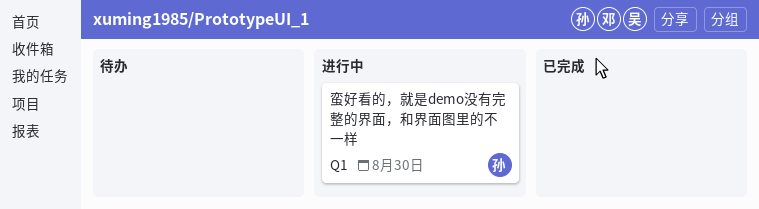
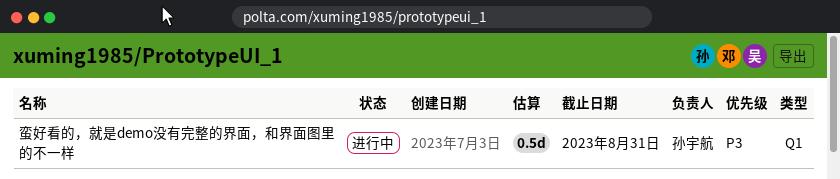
蛮好看的，就是demo没有完整的界面，和界面图里的不一样, due: Aug 30 -> Aug 31

